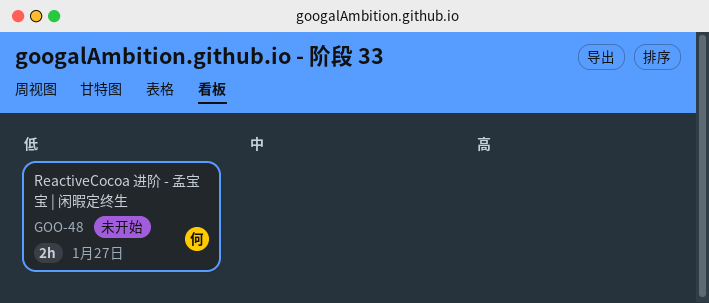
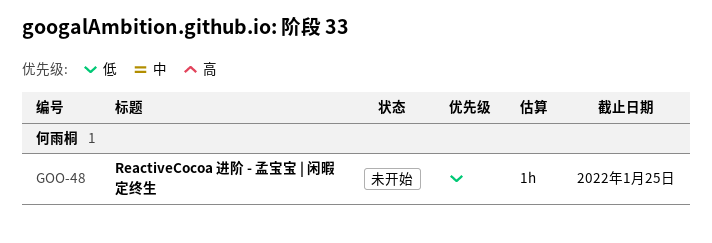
GOO-48, estimate: 2h -> 1h
GOO-48, due: Jan 27 -> Jan 25

